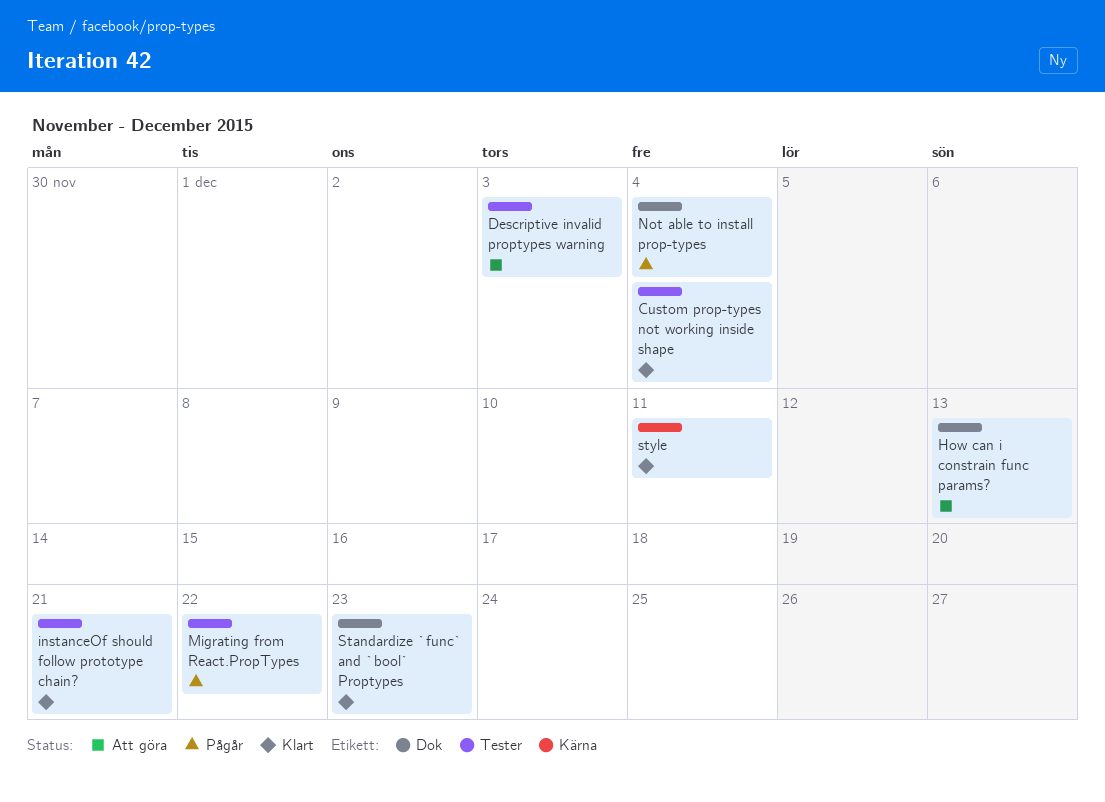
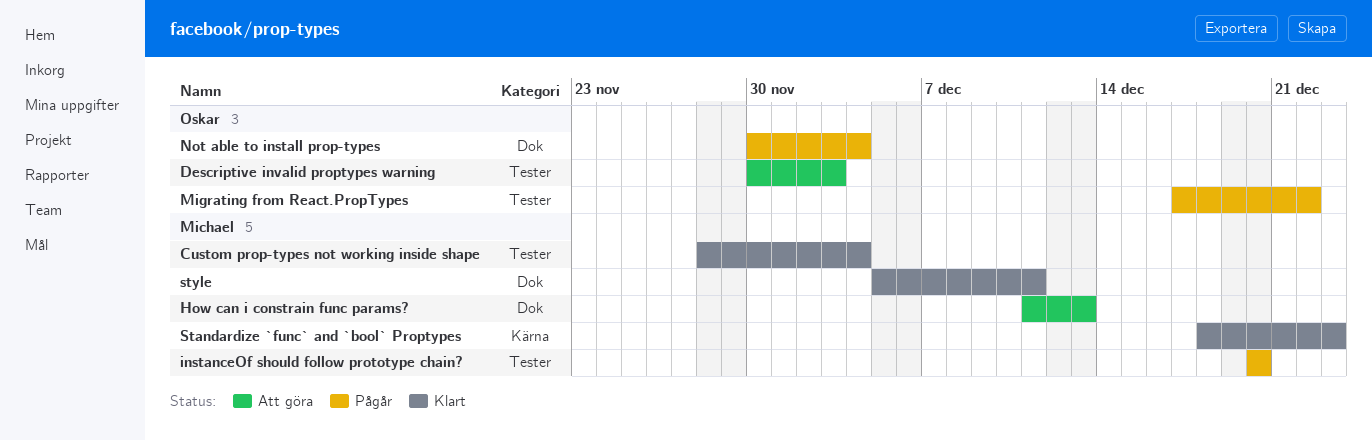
instanceOf should follow prototype chain?, status: Klart -> Pågår
instanceOf should follow prototype chain?, due: Dec 21 -> Dec 20
Standardize `func` and `bool` Proptypes, label: Dok -> Kärna
style, label: Kärna -> Dok

